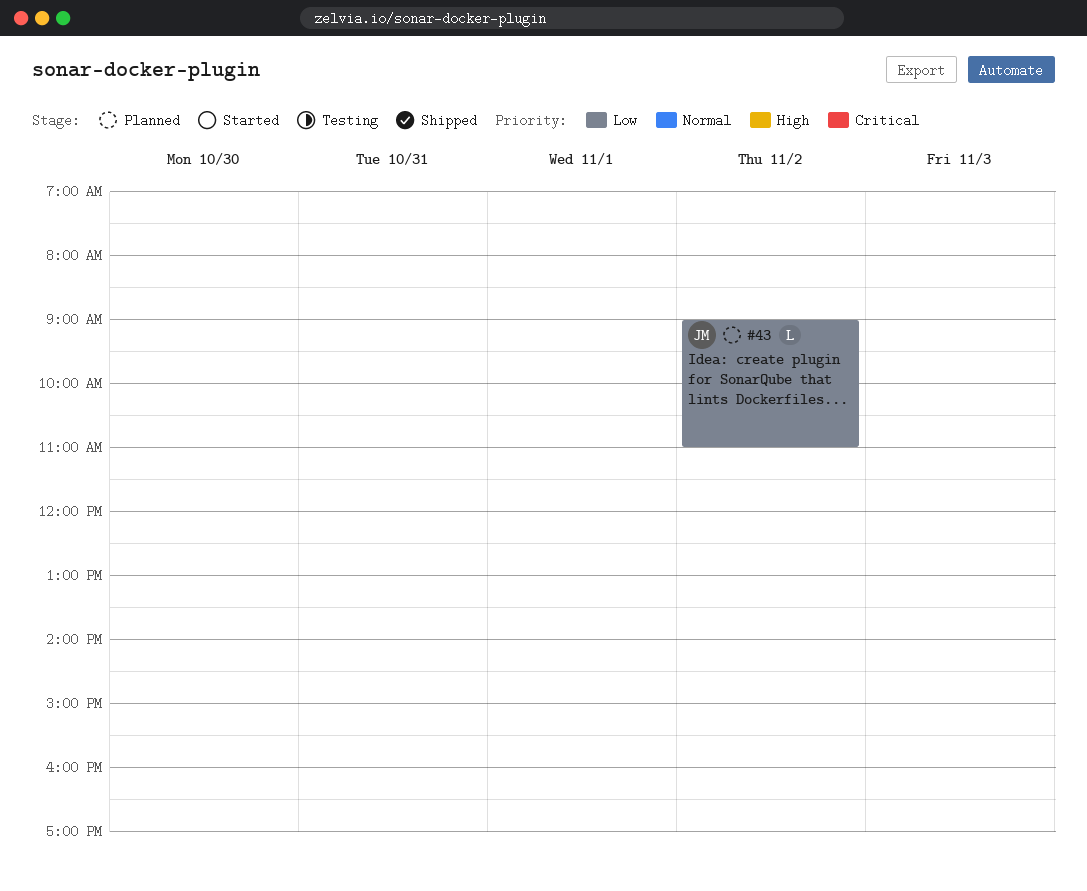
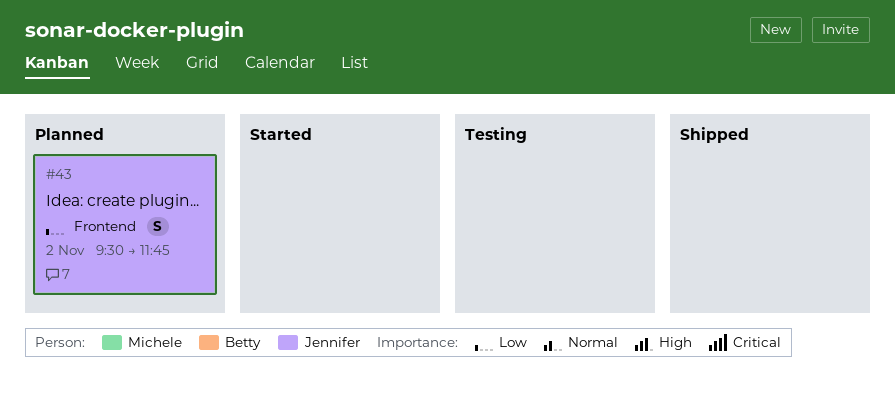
#43, estimate: L -> S
#43, begins: 09:00 -> 09:30
#43, ends: 11:00 -> 11:45

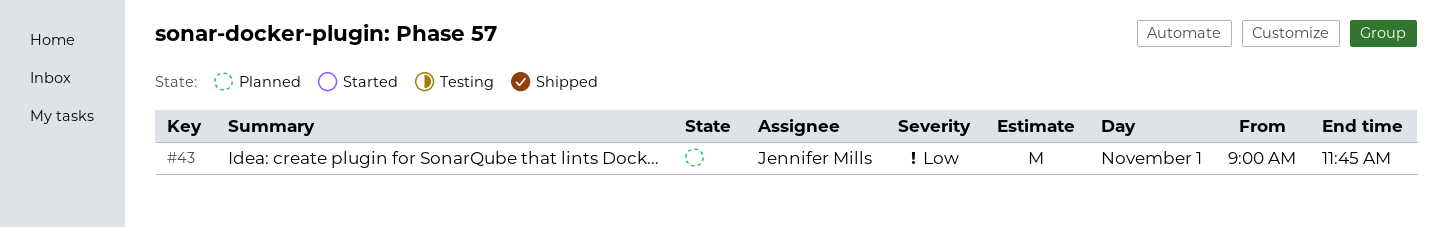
#43, estimate: S -> M
#43, day: Nov 2 -> Nov 1
#43, begins: 09:30 -> 09:00

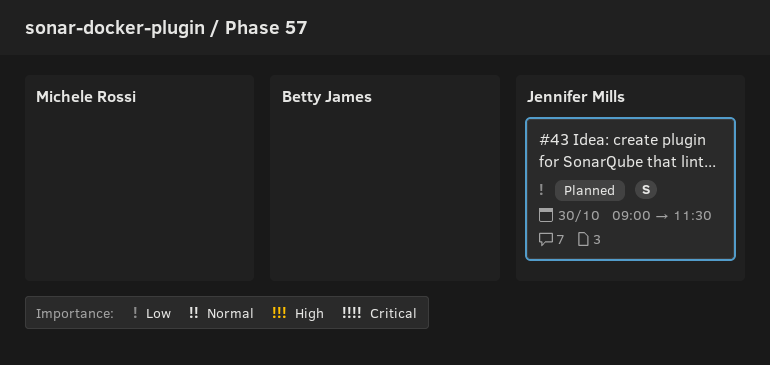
#43, estimate: M -> S
#43, day: Nov 1 -> Oct 30
#43, ends: 11:45 -> 11:30

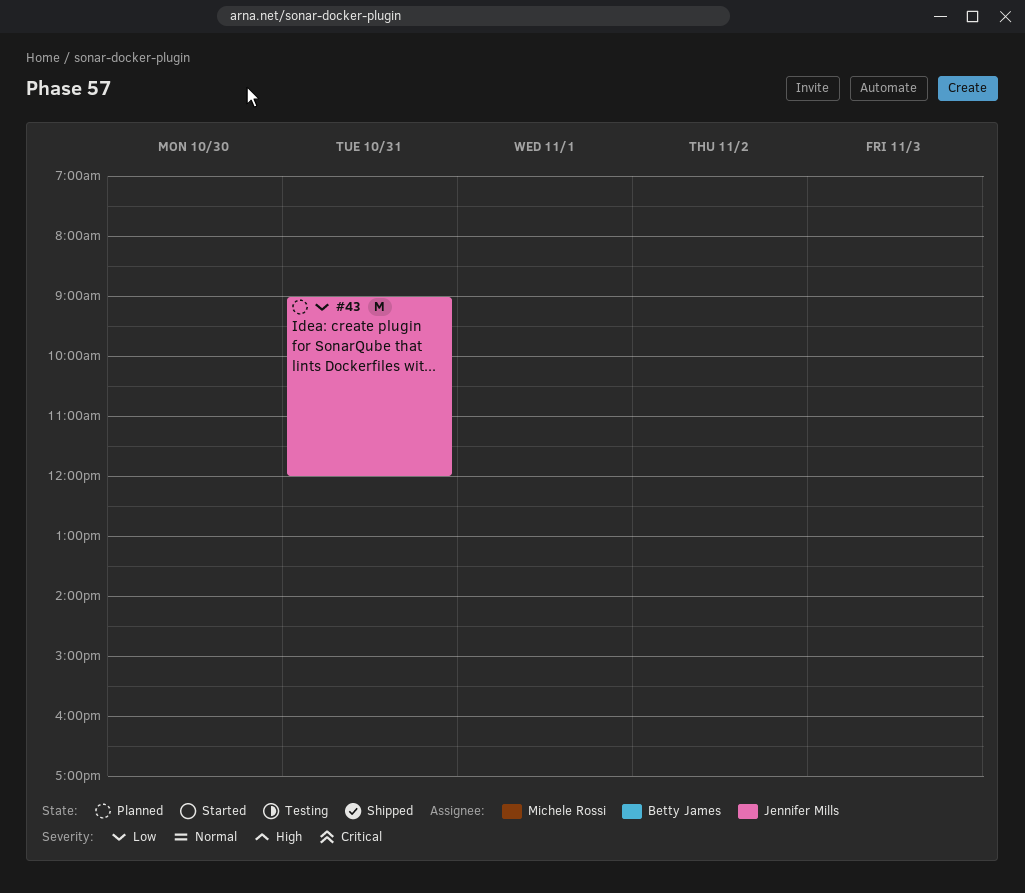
#43, estimate: S -> M
#43, day: Oct 30 -> Oct 31
#43, ends: 11:30 -> 12:00

